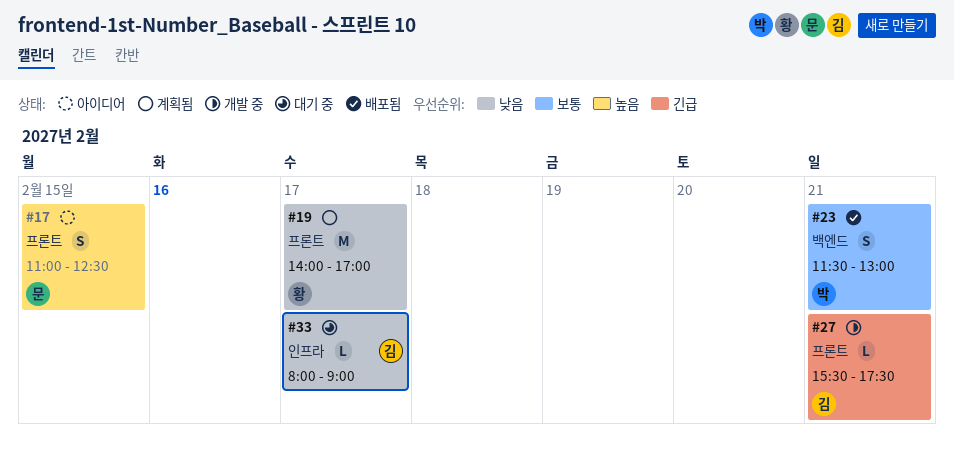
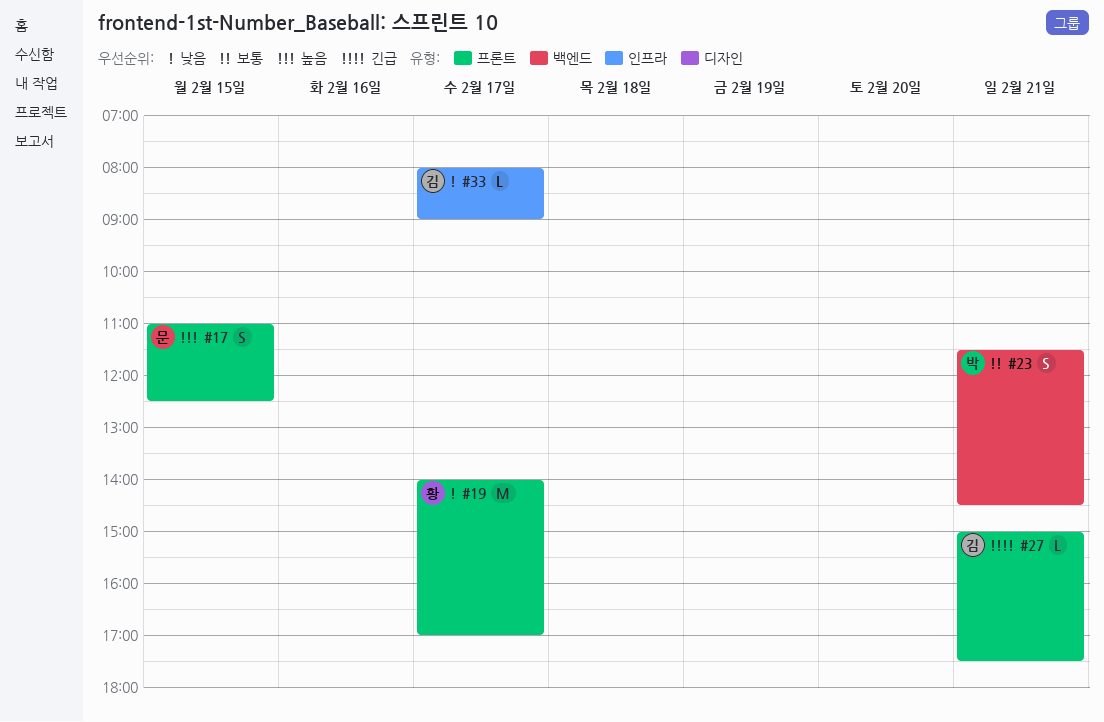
#23, ends: 13:00 -> 14:30
#27, begins: 15:30 -> 15:00

